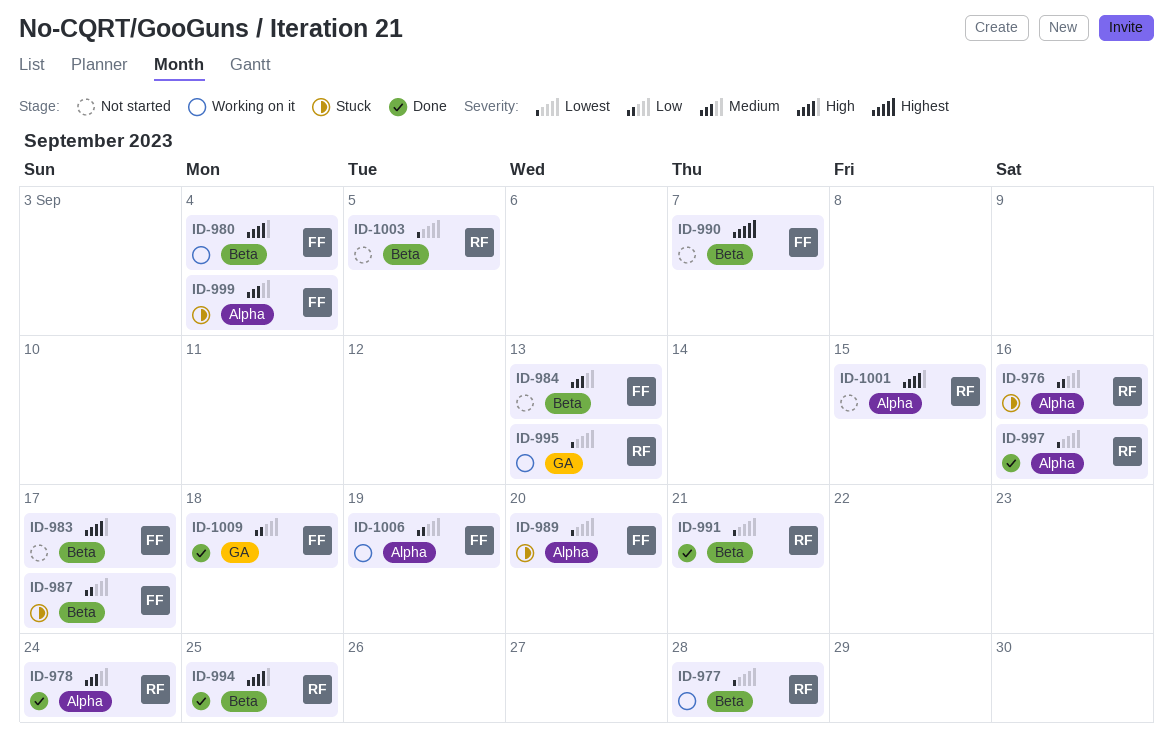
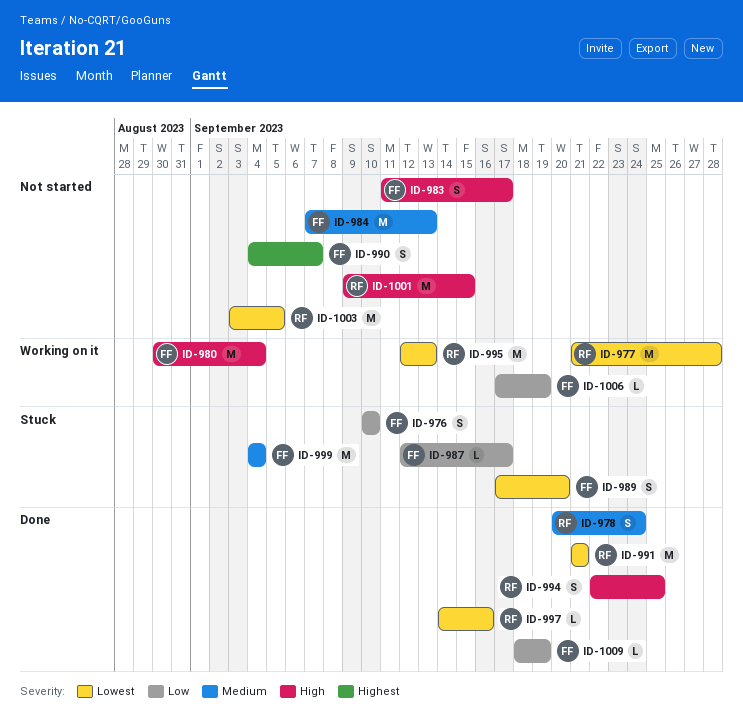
ID-976, owner: RF -> FF
ID-976, due: Sep 16 -> Sep 10
ID-1009, due: Sep 18 -> Sep 19

